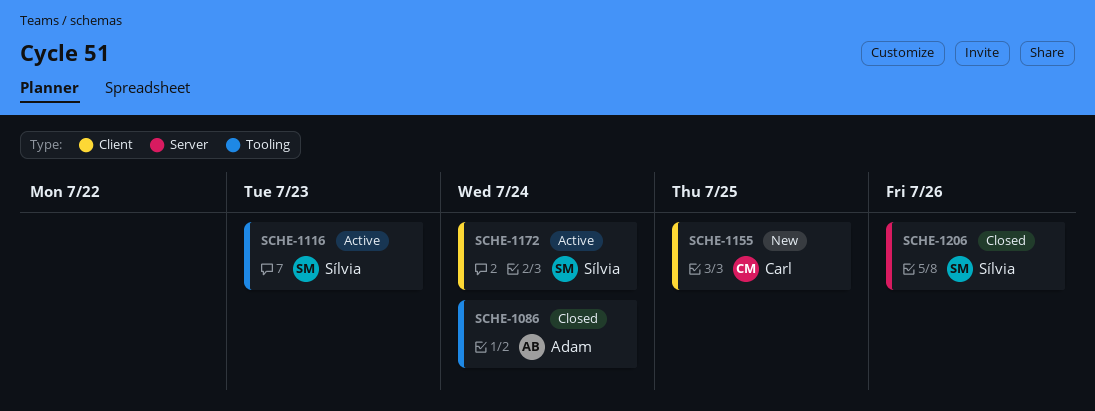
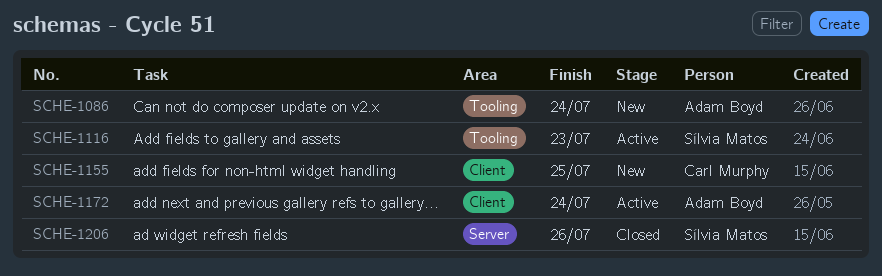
SCHE-1086, status: Closed -> New
SCHE-1172, owner: Sílvia Matos -> Adam Boyd

